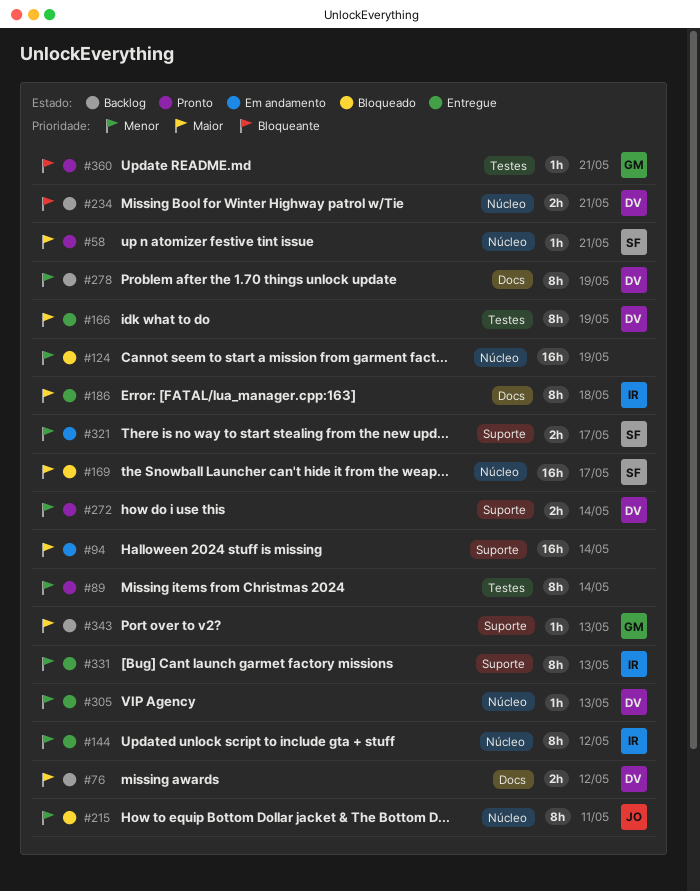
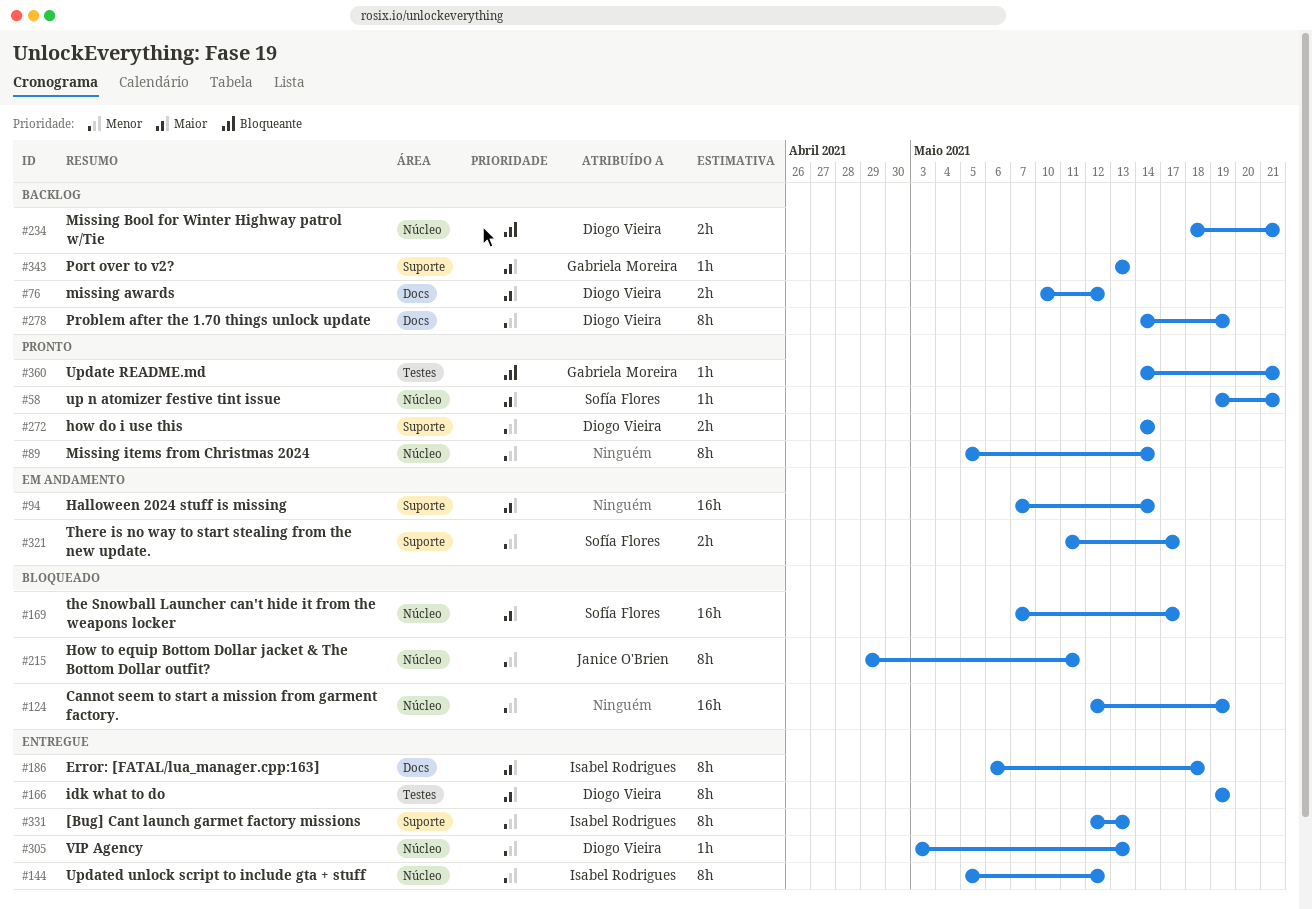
#89, label: Testes -> Núcleo

